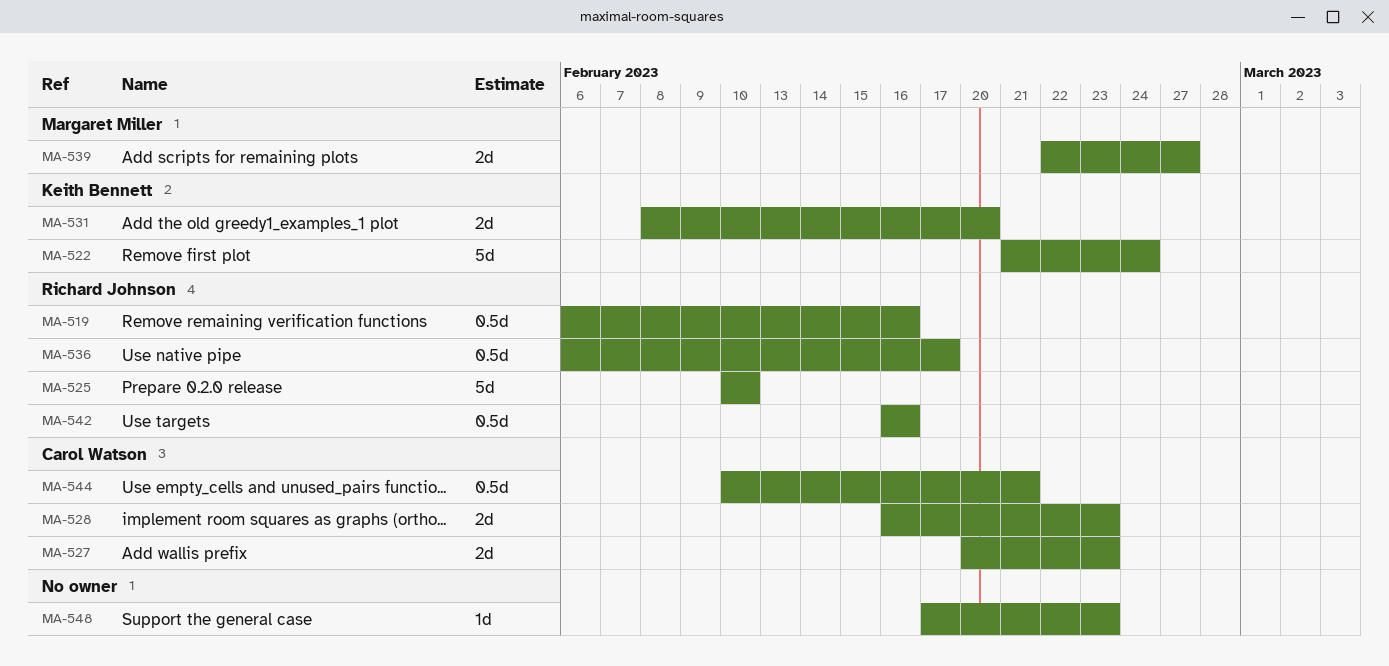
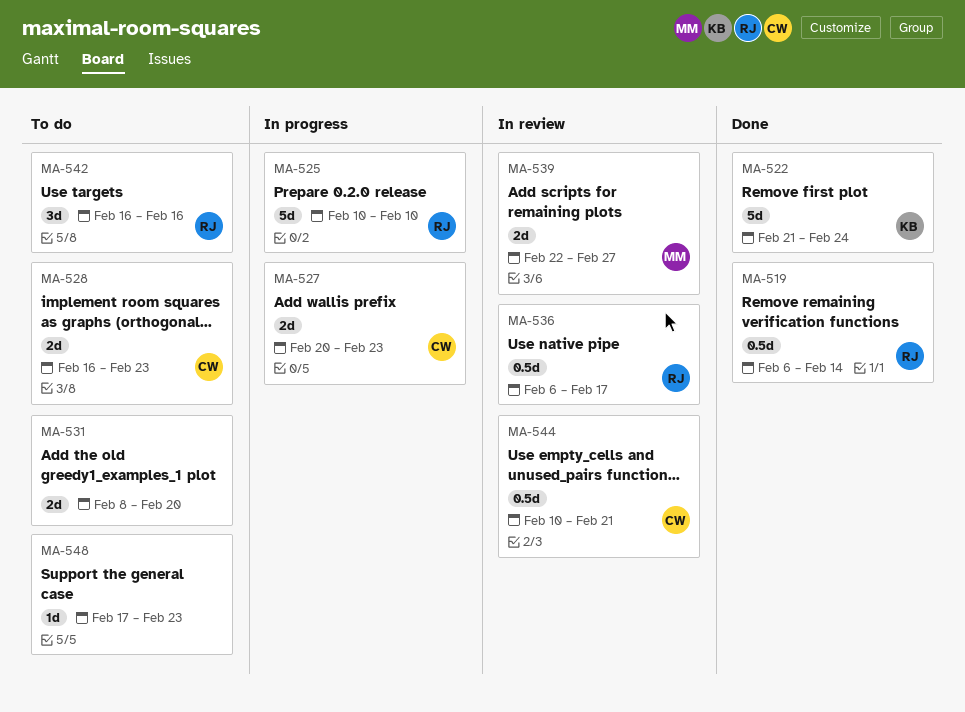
MA-519, due: Feb 16 -> Feb 14
MA-531, owner: Keith Bennett -> none
MA-542, estimate: 0.5d -> 3d

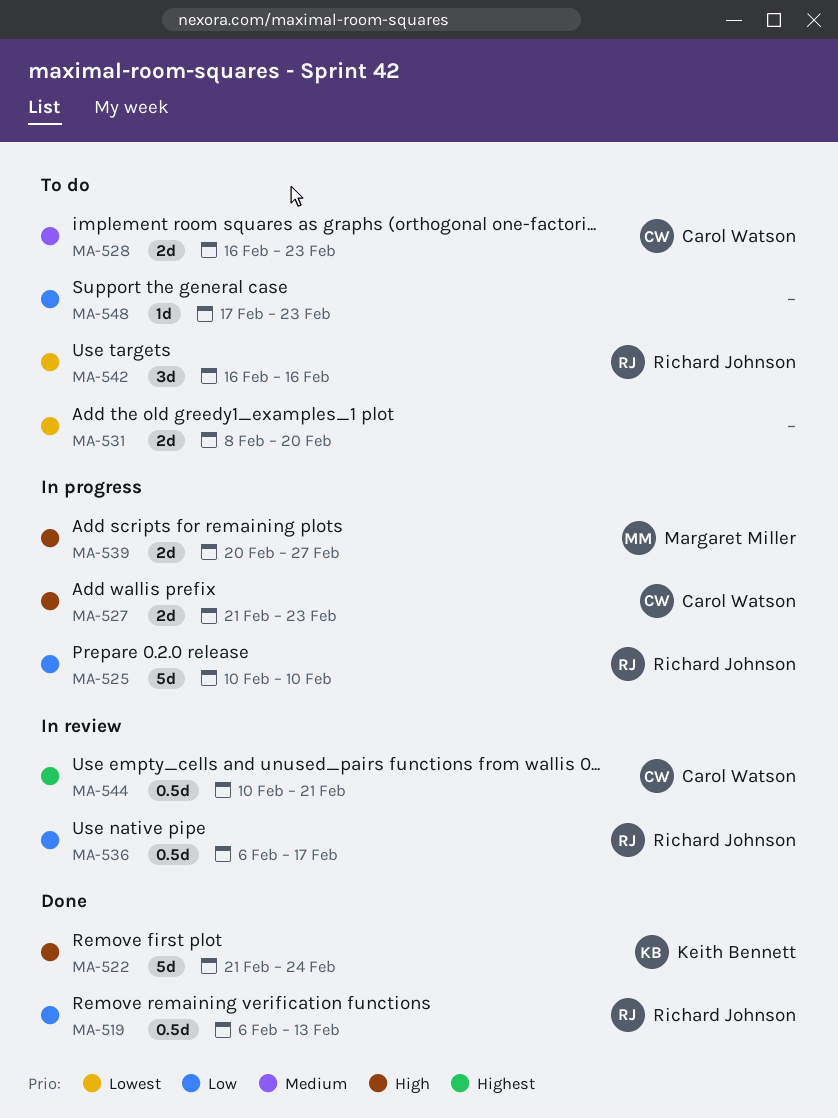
MA-519, due: Feb 14 -> Feb 13
MA-527, start: Feb 20 -> Feb 21
MA-539, status: In review -> In progress
MA-539, start: Feb 22 -> Feb 20

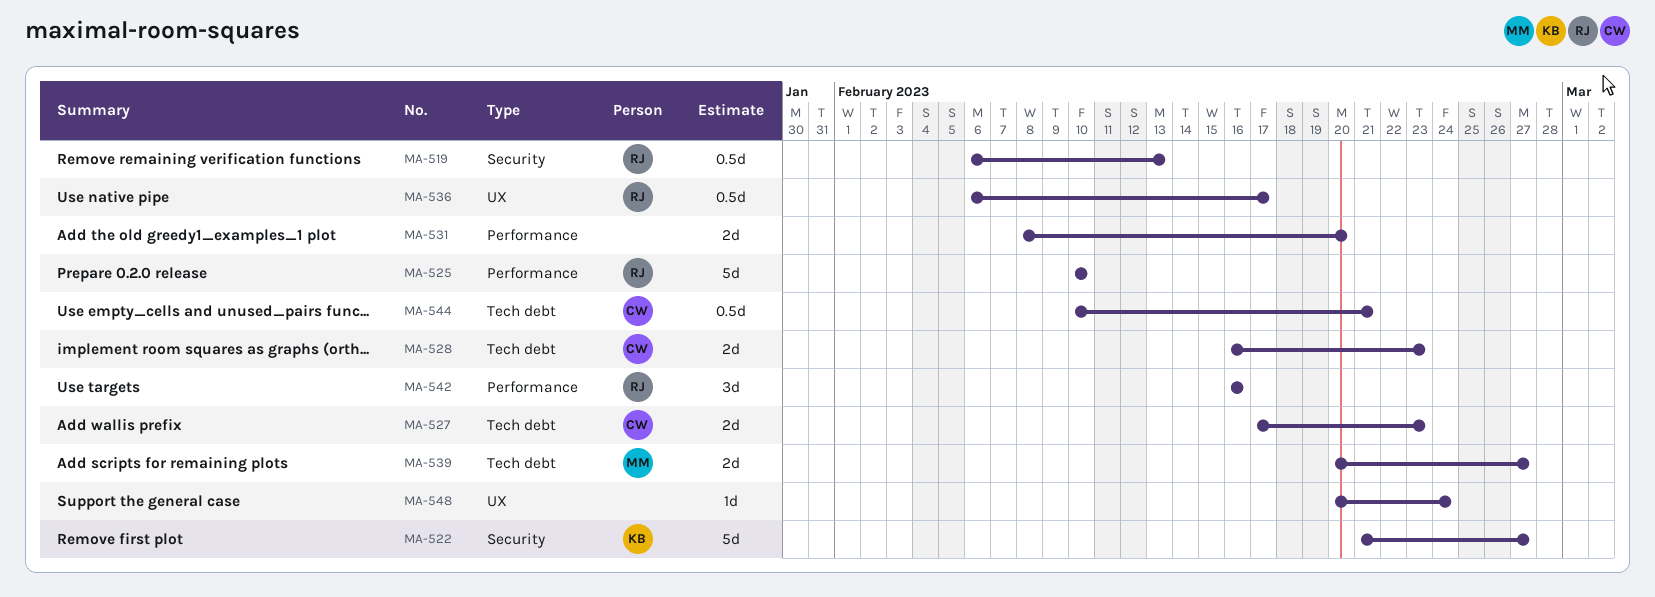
MA-522, due: Feb 24 -> Feb 27
MA-527, start: Feb 21 -> Feb 17
MA-548, start: Feb 17 -> Feb 20
MA-548, due: Feb 23 -> Feb 24

